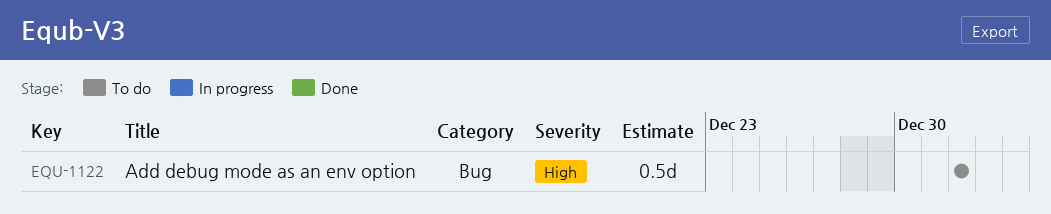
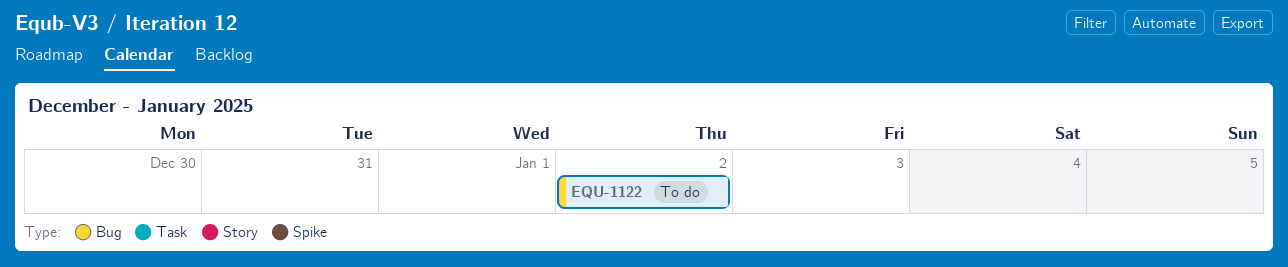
EQU-1122, due: Jan 1 -> Jan 2

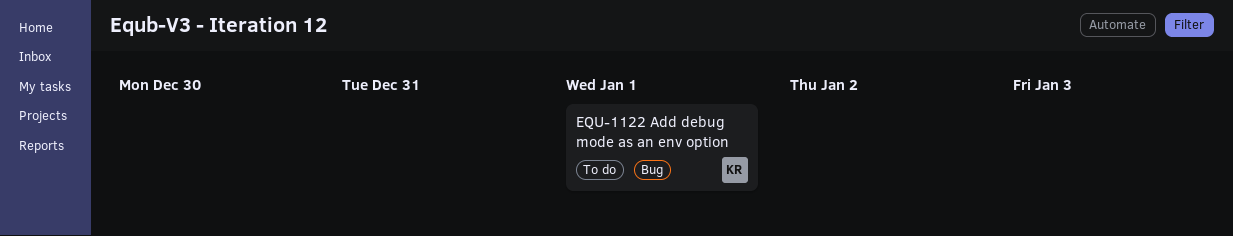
EQU-1122, due: Jan 2 -> Jan 1

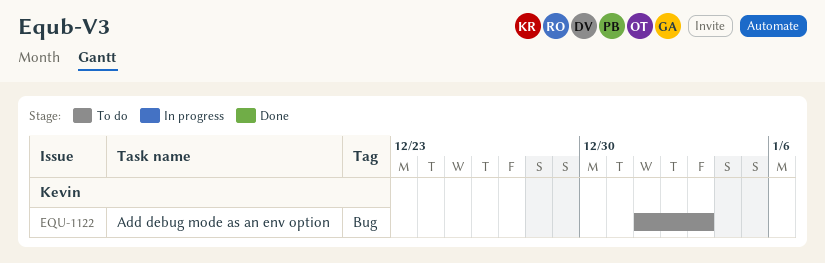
EQU-1122, due: Jan 1 -> Jan 3

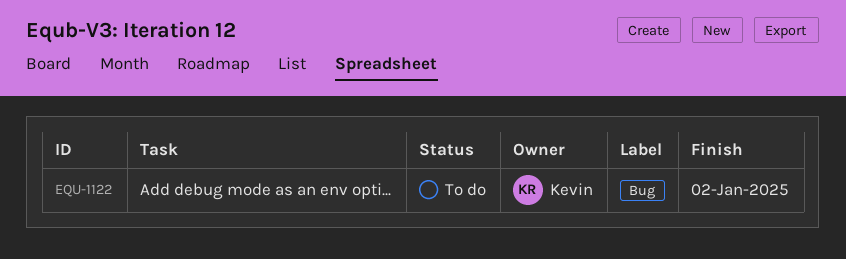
EQU-1122, due: Jan 3 -> Jan 2

